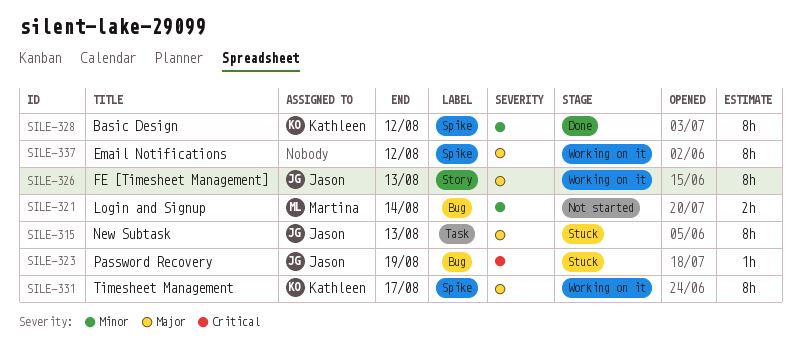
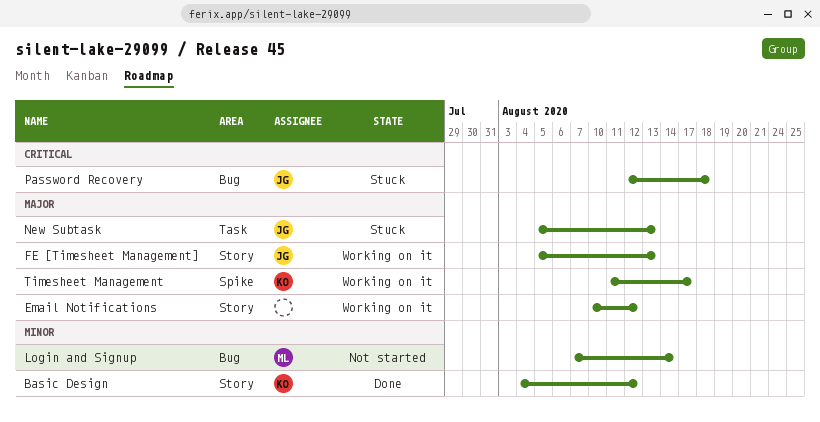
Basic Design, label: Spike -> Story
Email Notifications, label: Spike -> Story
Password Recovery, due: Aug 19 -> Aug 18

